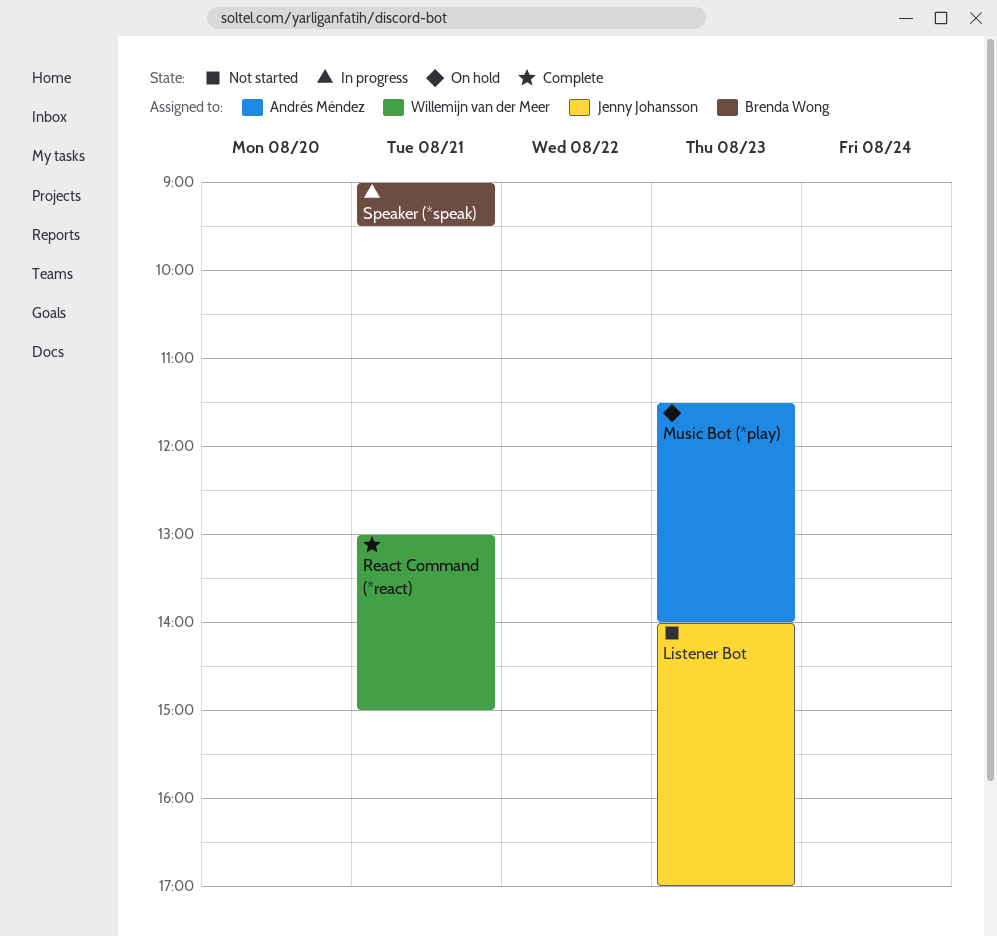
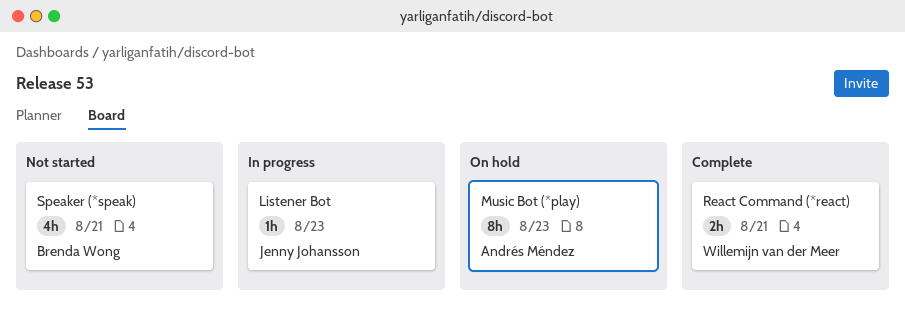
Listener Bot, status: Not started -> In progress
Speaker (*speak), status: In progress -> Not started

